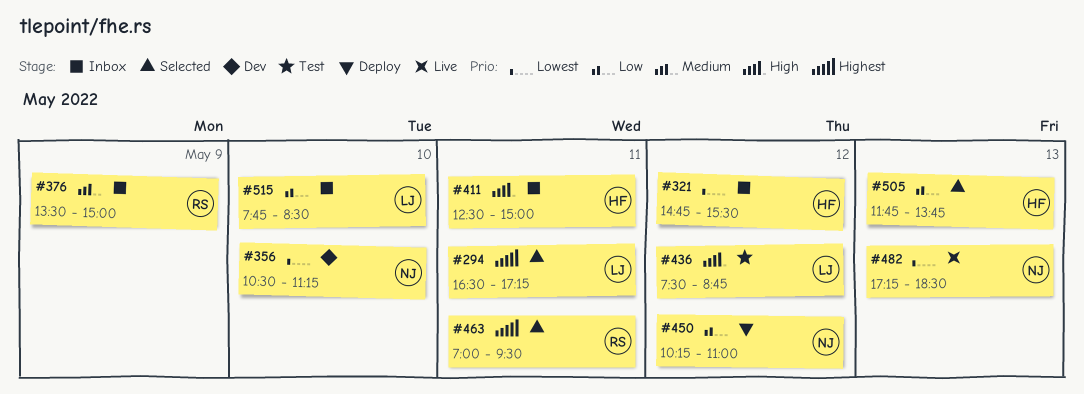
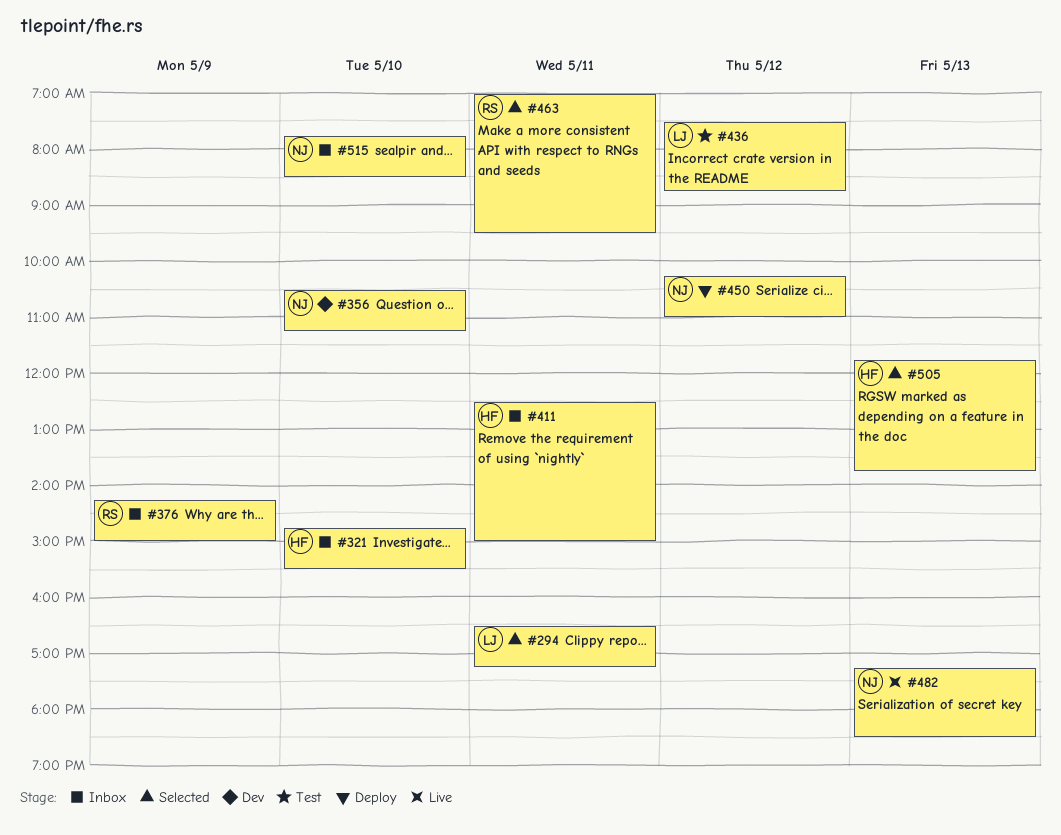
#321, day: May 12 -> May 10
#376, begins: 13:30 -> 14:15
#515, owner: LJ -> NJ

